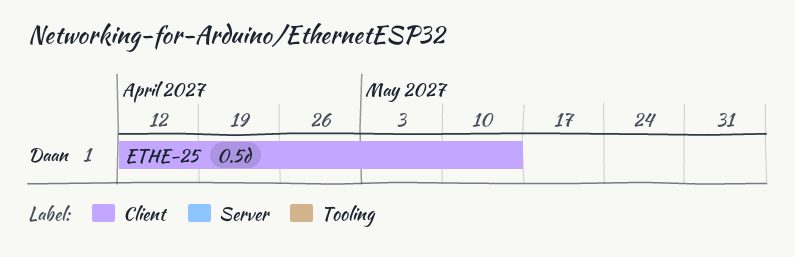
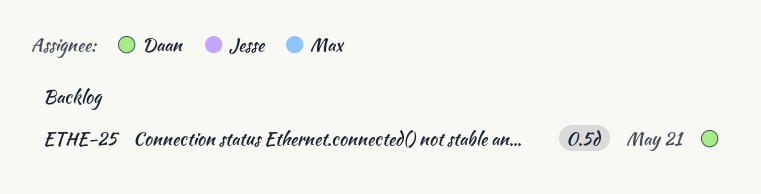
ETHE-25, due: May 14 -> May 21

